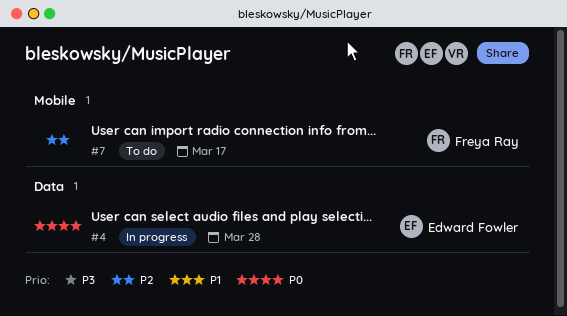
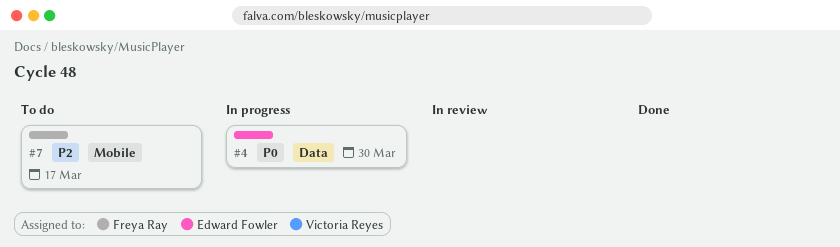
#4, due: Mar 28 -> Mar 30

